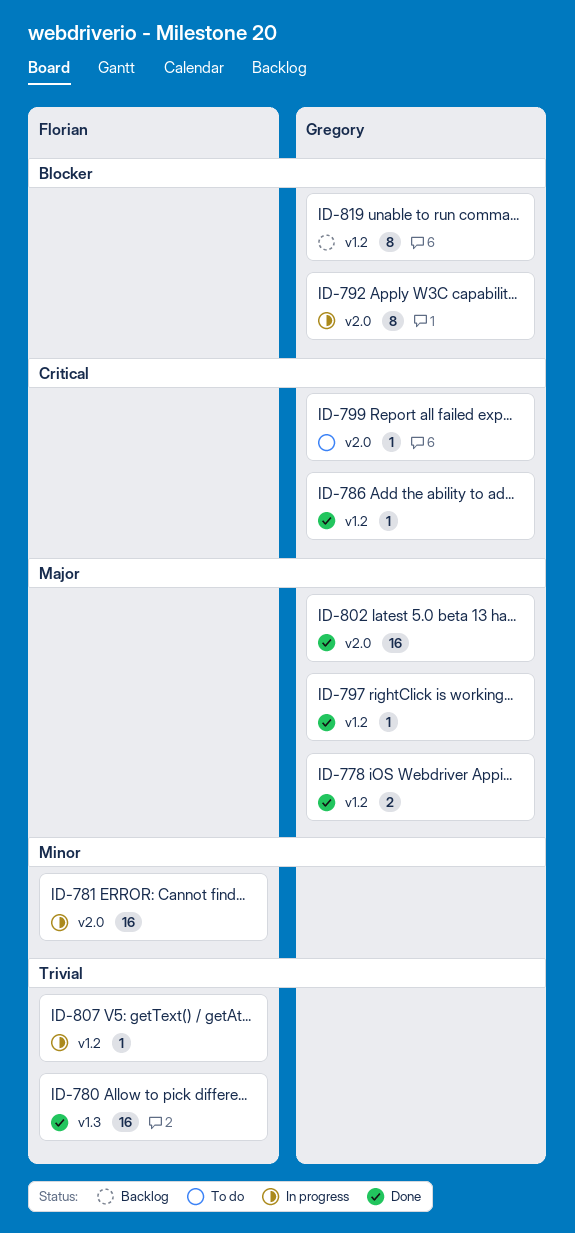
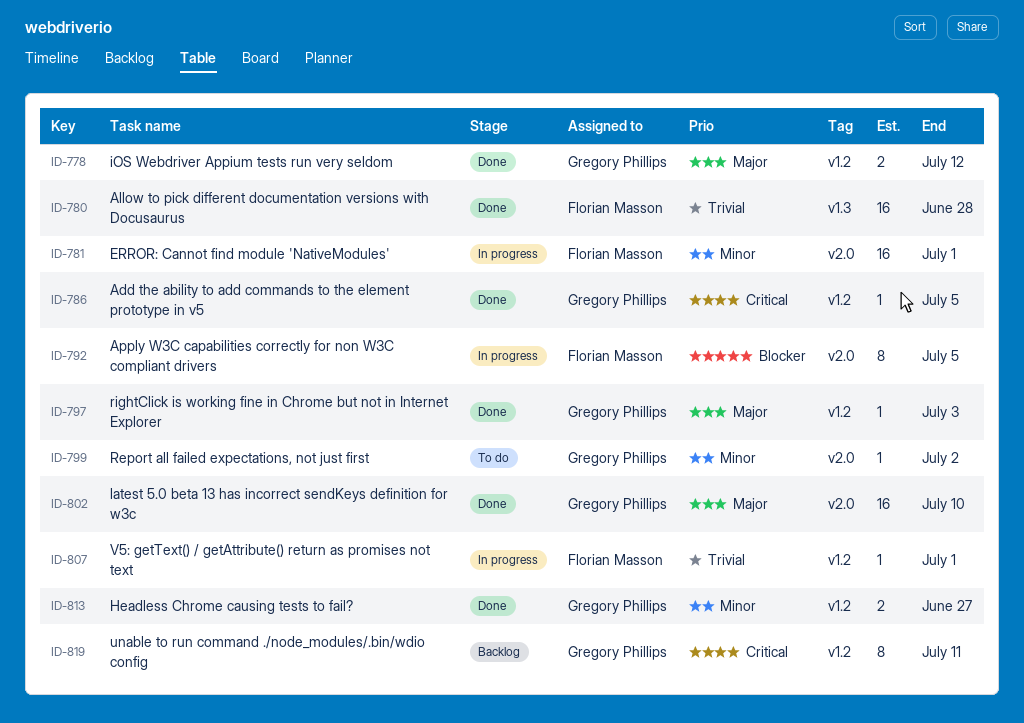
ID-792, owner: Gregory Phillips -> Florian Masson
ID-799, priority: Critical -> Minor
ID-813: none -> present
ID-819, priority: Blocker -> Critical

